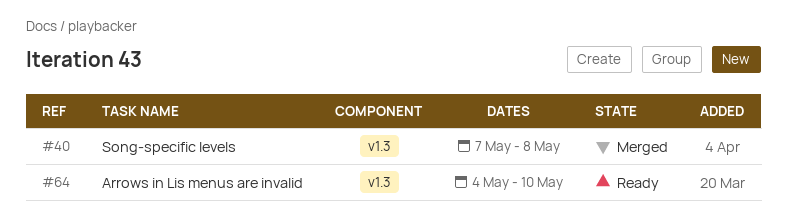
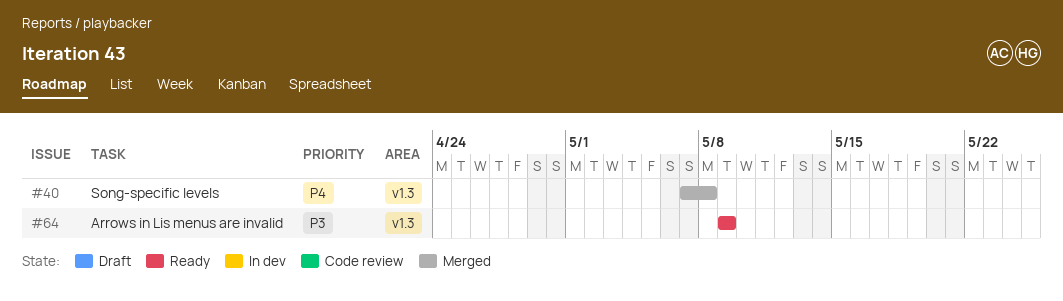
#64, start: May 4 -> May 9
#64, due: May 10 -> May 9

